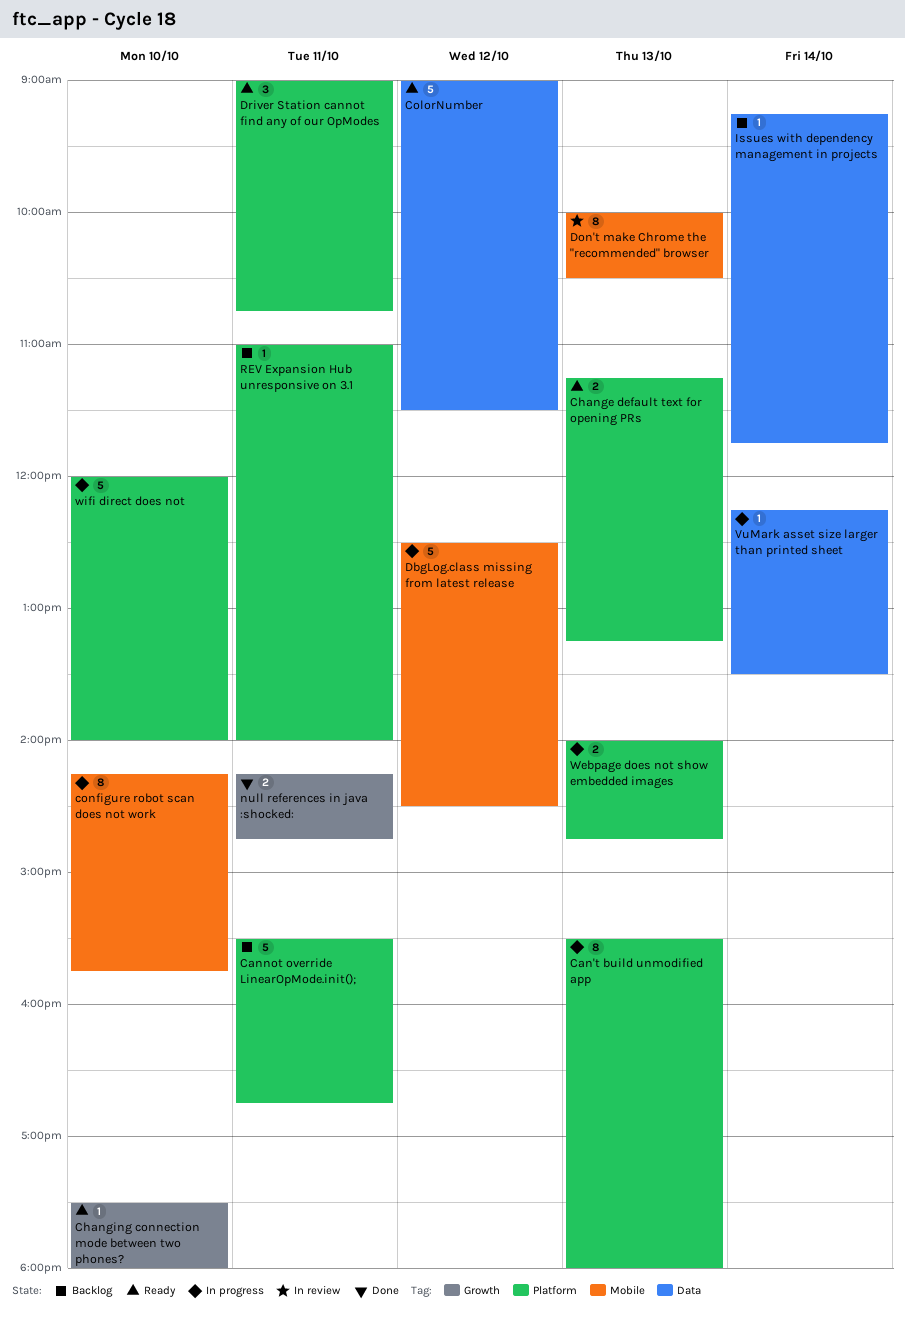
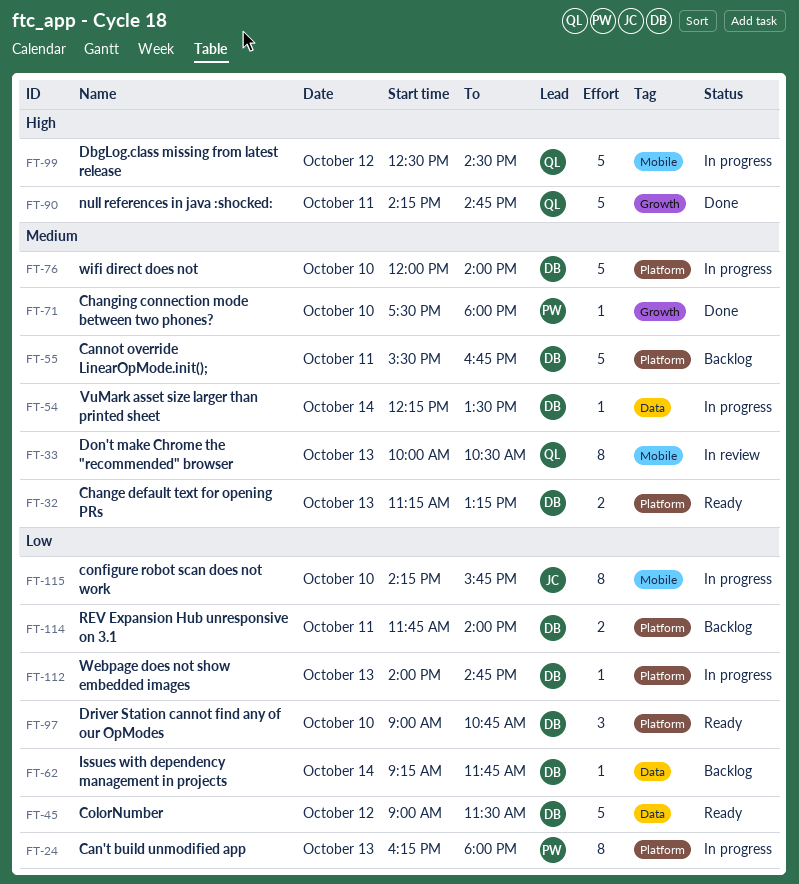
Can't build unmodified app, begins: 15:30 -> 16:15
Changing connection mode between two phones?, status: Ready -> Done
Driver Station cannot find any of our OpModes, day: Oct 11 -> Oct 10
null references in java :shocked:, estimate: 2 -> 5
REV Expansion Hub unresponsive on 3.1, estimate: 1 -> 2
REV Expansion Hub unresponsive on 3.1, begins: 11:00 -> 11:45
Webpage does not show embedded images, estimate: 2 -> 1

